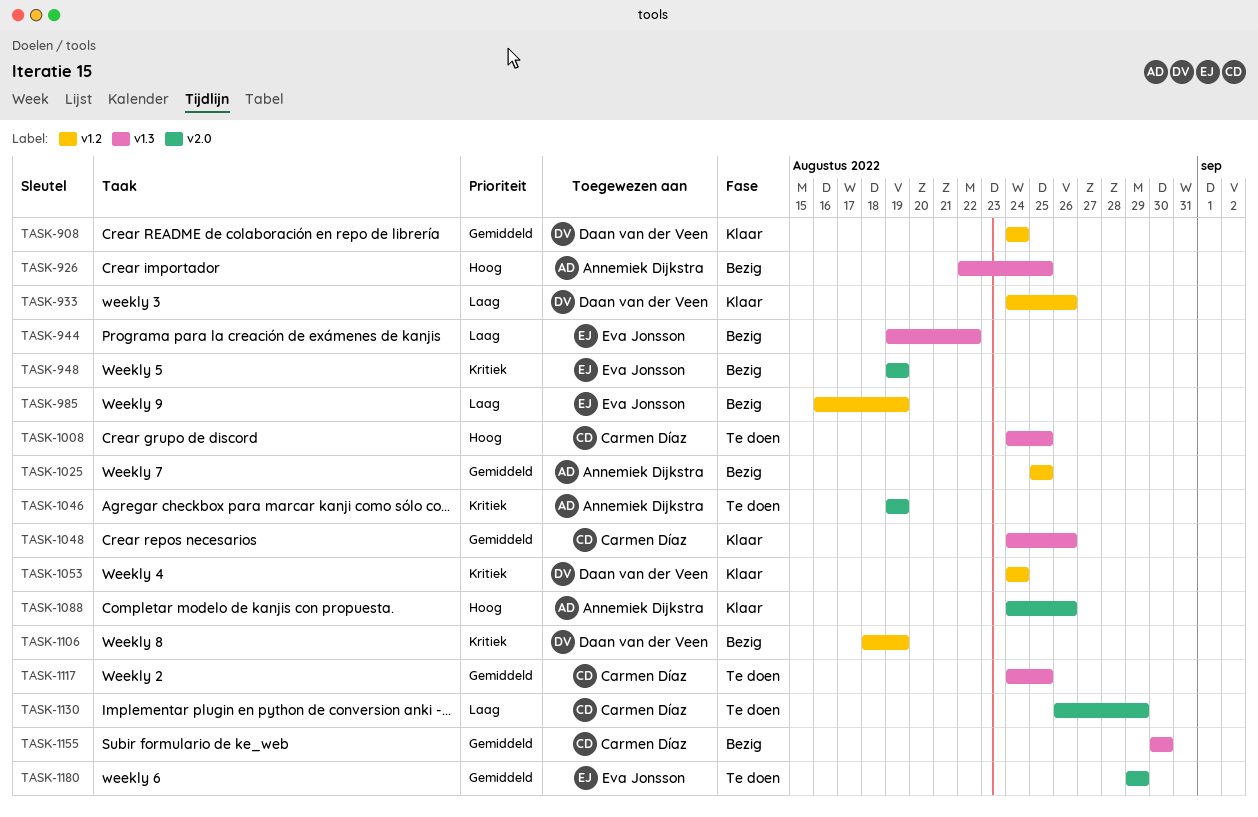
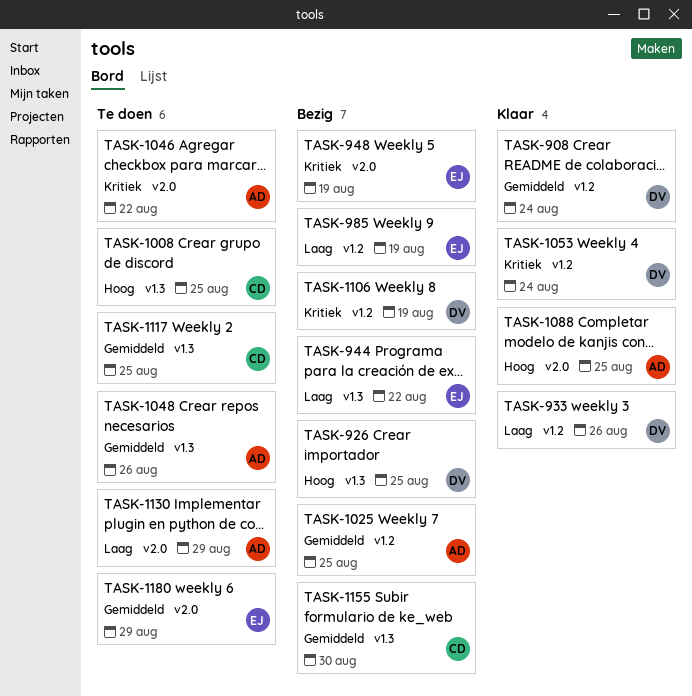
TASK-926, owner: Annemiek Dijkstra -> Daan van der Veen
TASK-1046, due: Aug 19 -> Aug 22
TASK-1048, status: Klaar -> Te doen
TASK-1048, owner: Carmen Díaz -> Annemiek Dijkstra
TASK-1088, due: Aug 26 -> Aug 25
TASK-1130, owner: Carmen Díaz -> Annemiek Dijkstra

